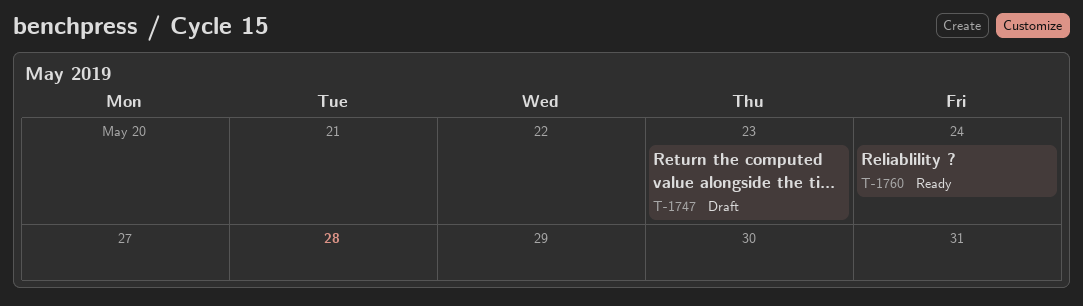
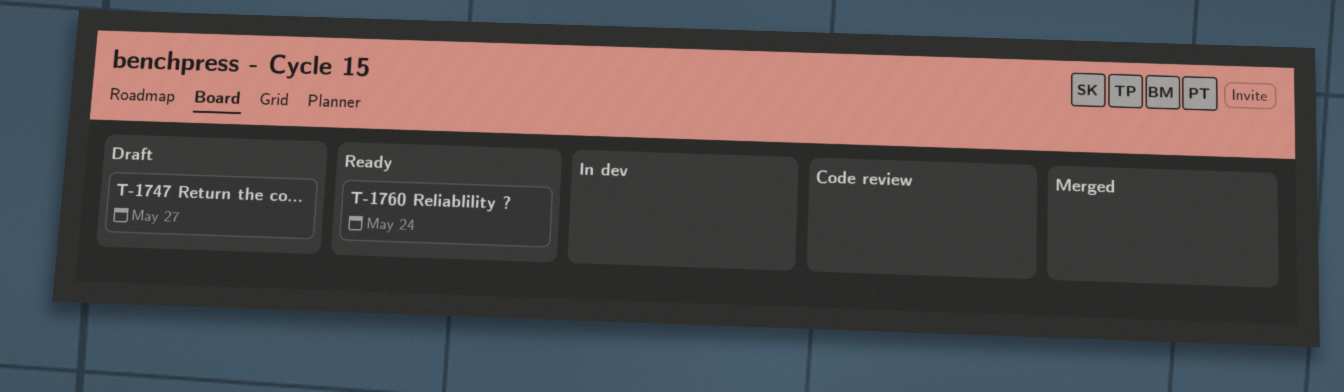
T-1747, due: May 23 -> May 27

